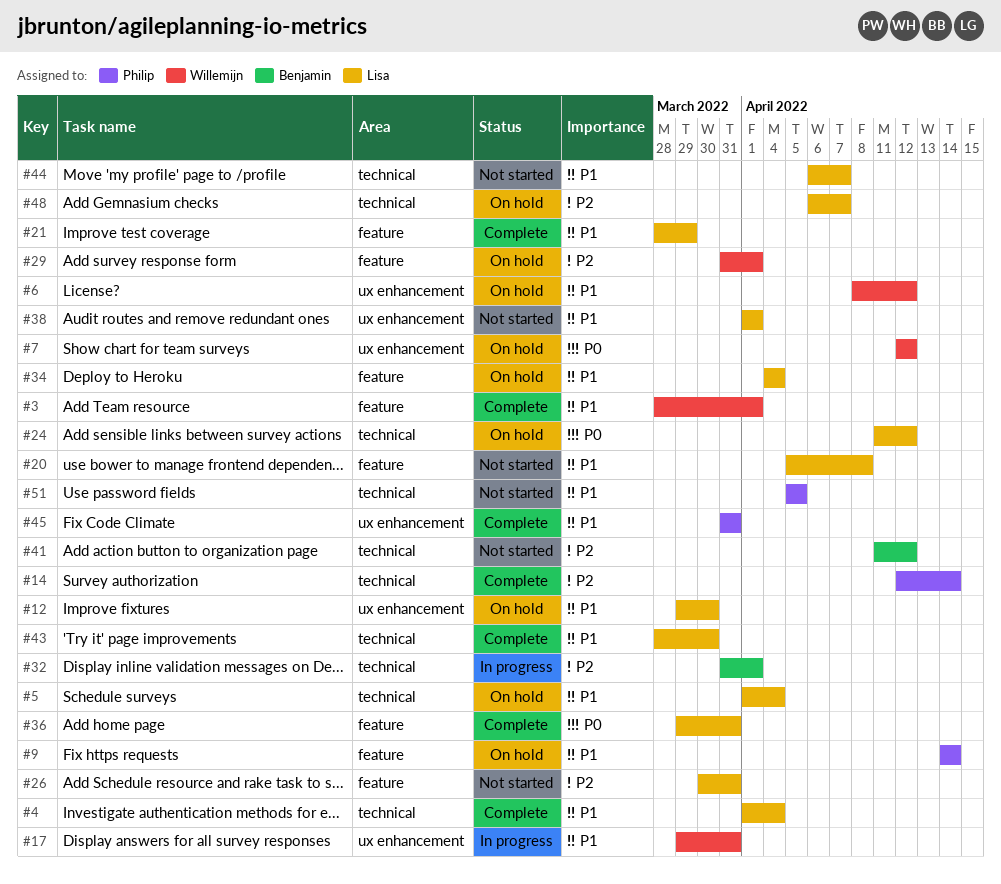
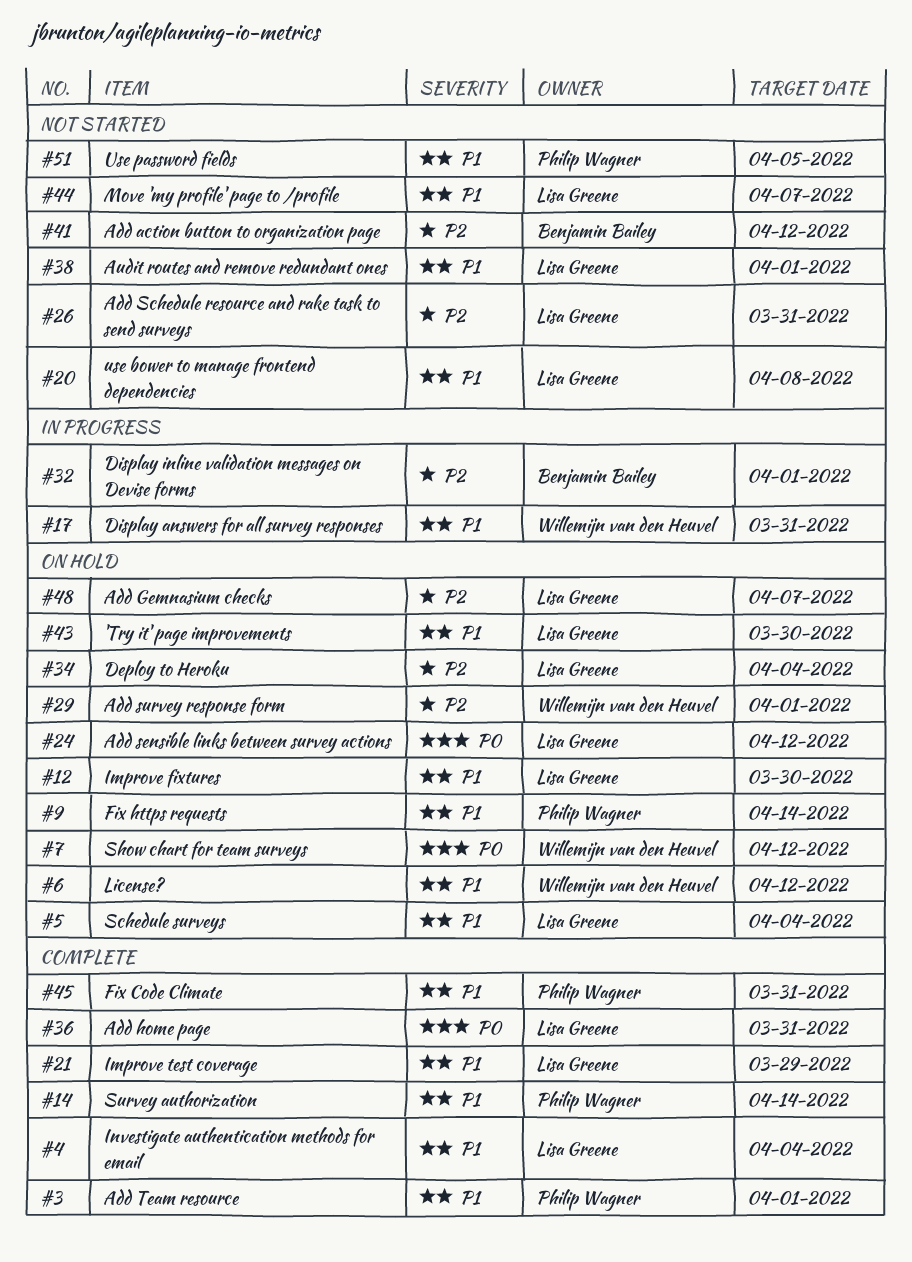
#3, owner: Willemijn van den Heuvel -> Philip Wagner
#14, priority: P2 -> P1
#34, priority: P1 -> P2
#43, status: Complete -> On hold

